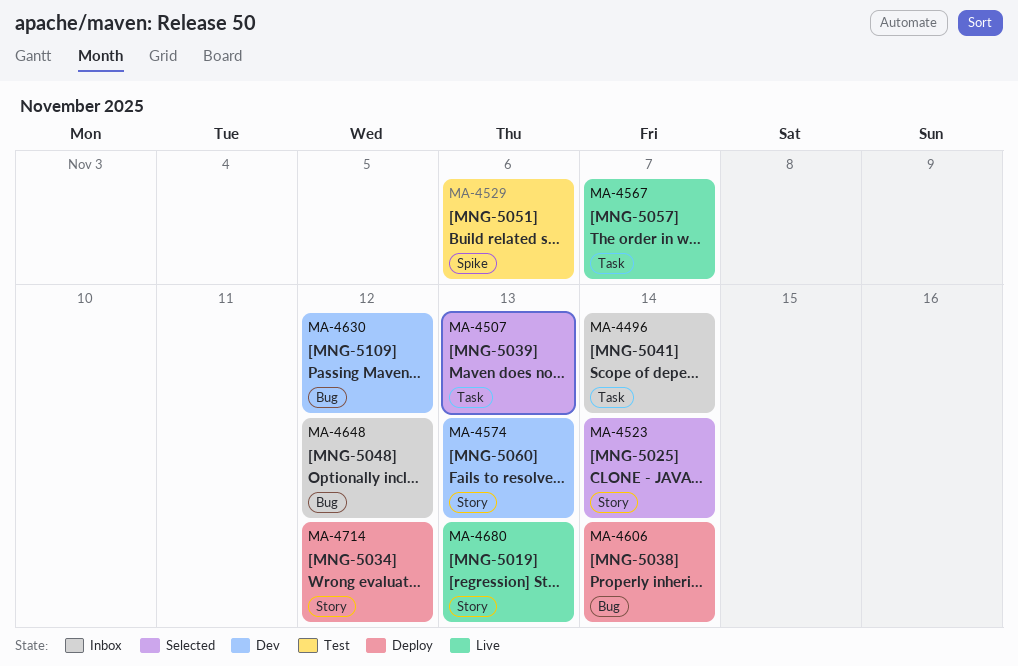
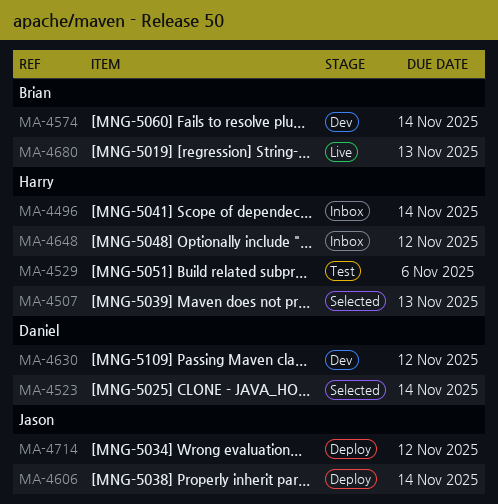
MA-4567: present -> none
MA-4574, due: Nov 13 -> Nov 14

